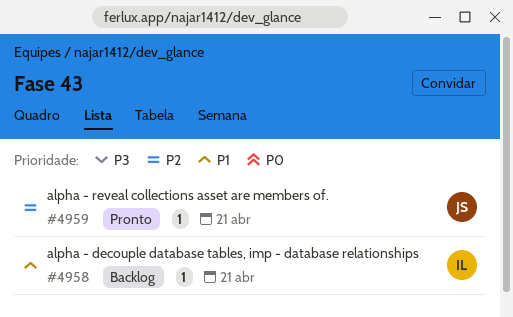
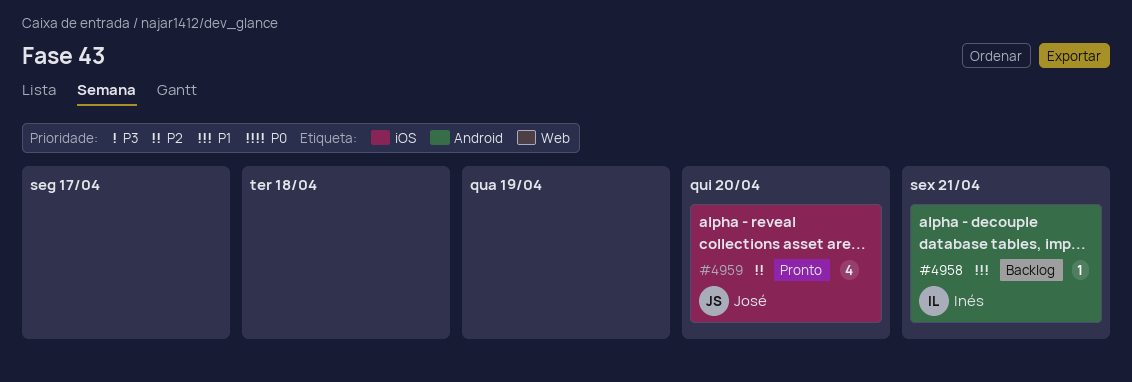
#4959, estimate: 1 -> 4
#4959, due: Apr 21 -> Apr 20

